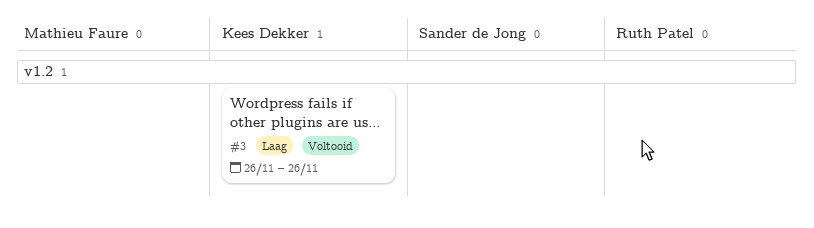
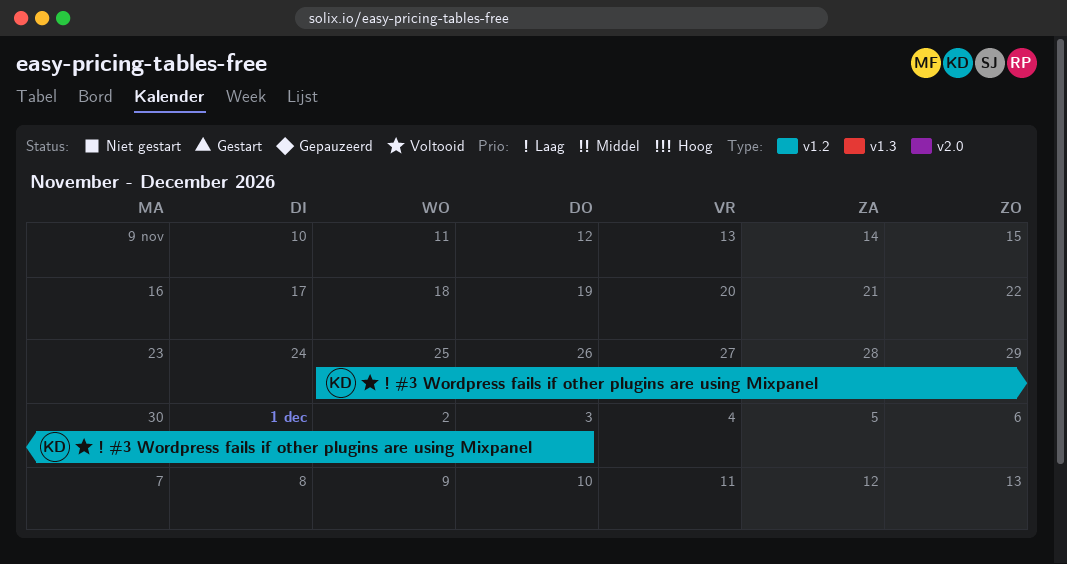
#3, start: Nov 26 -> Nov 25
#3, due: Nov 26 -> Dec 3

